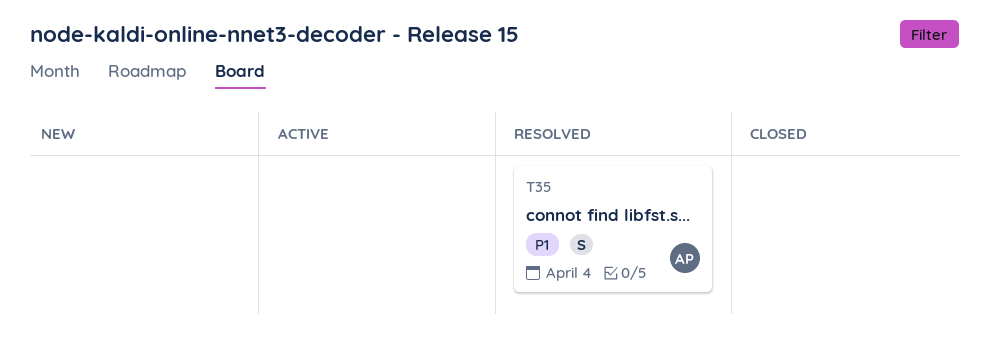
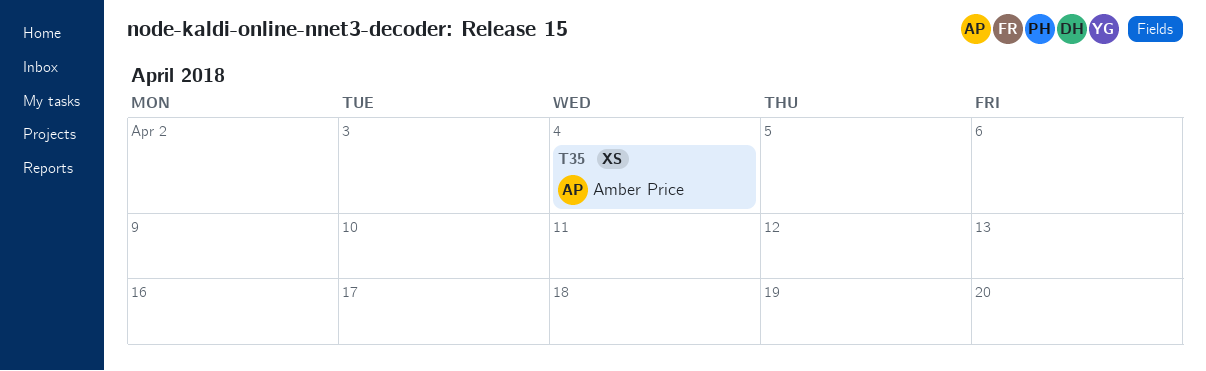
T35, estimate: S -> XS

